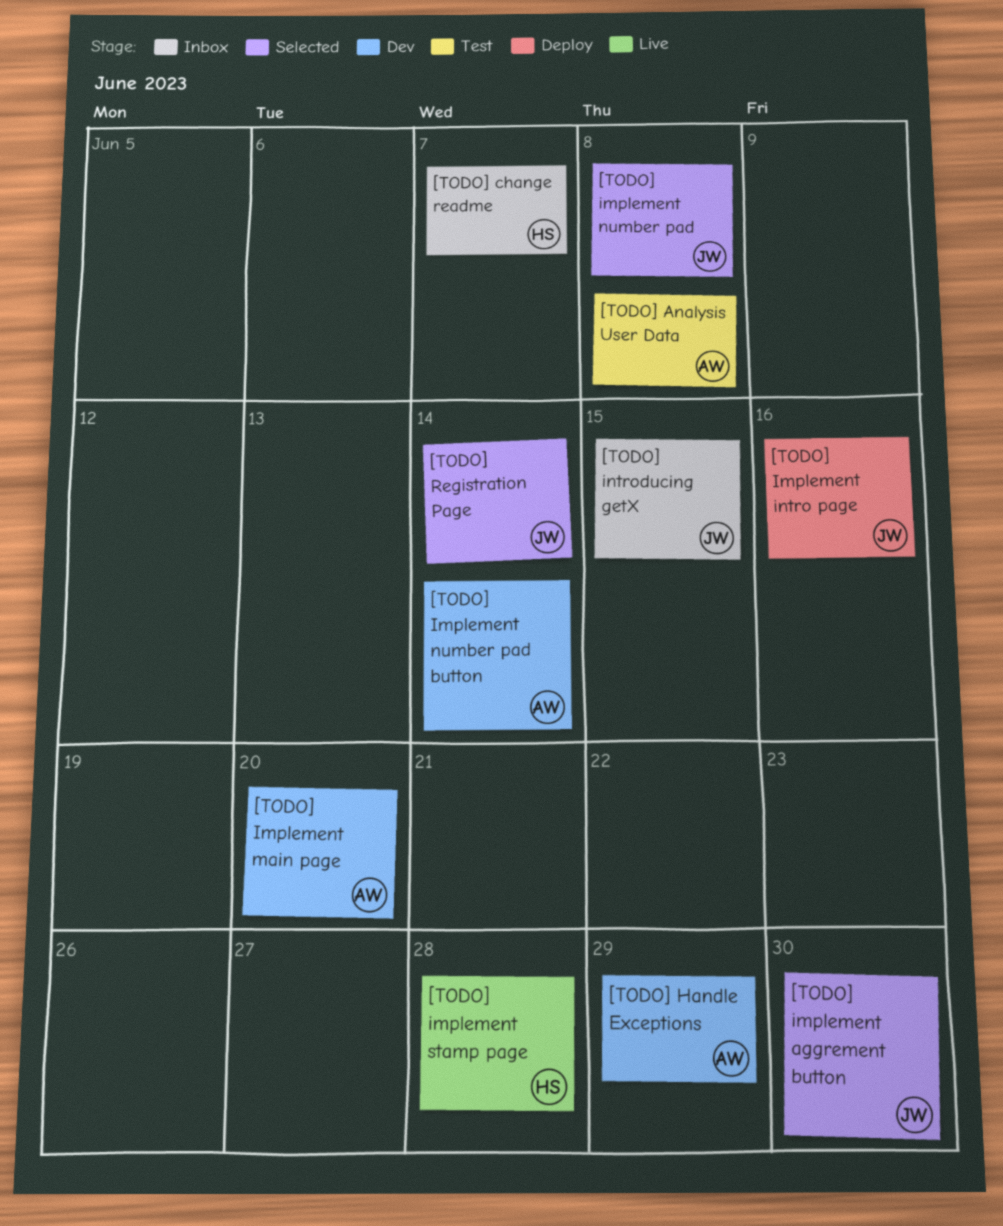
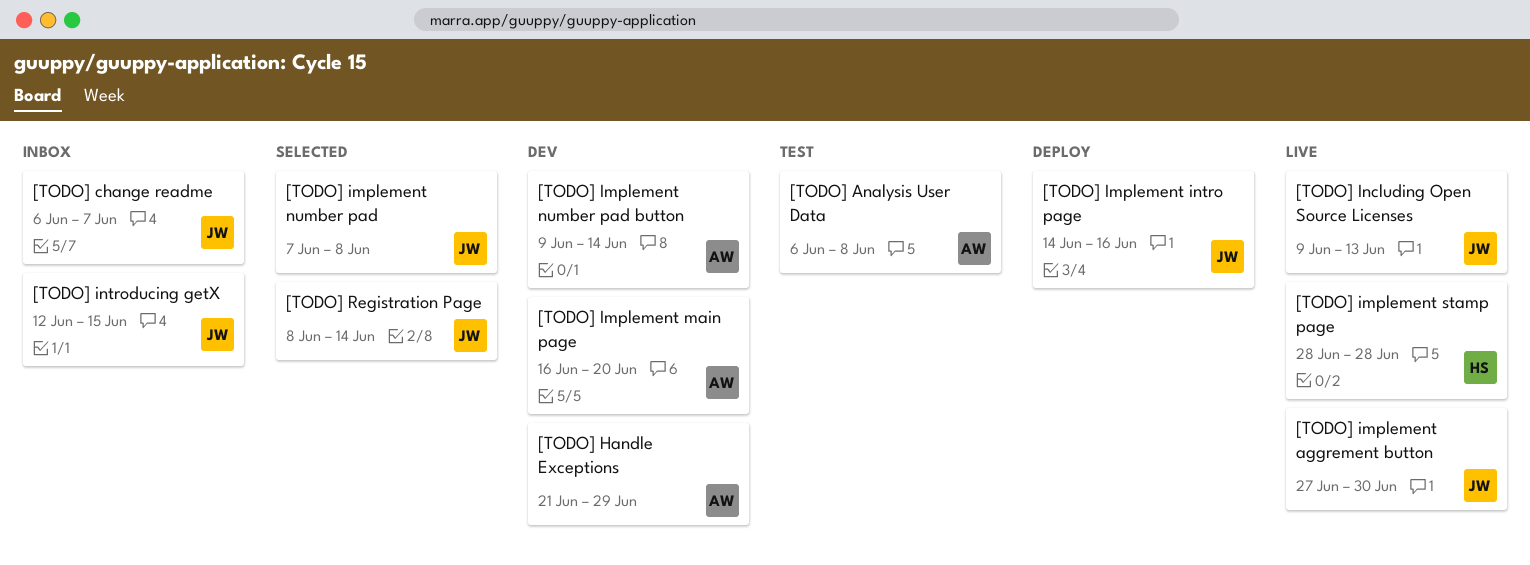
[TODO] change readme, owner: HS -> JW
[TODO] implement aggrement button, status: Selected -> Live
[TODO] Including Open Source Licenses: none -> present

